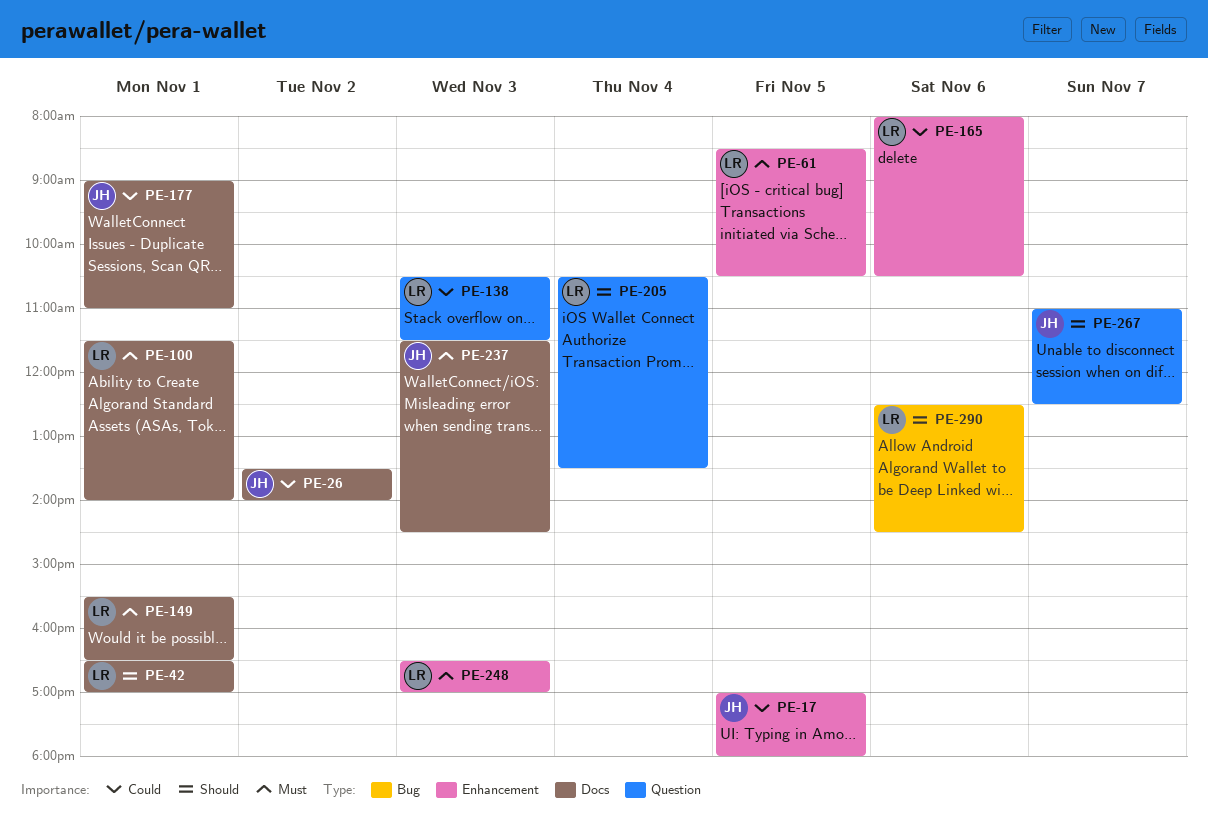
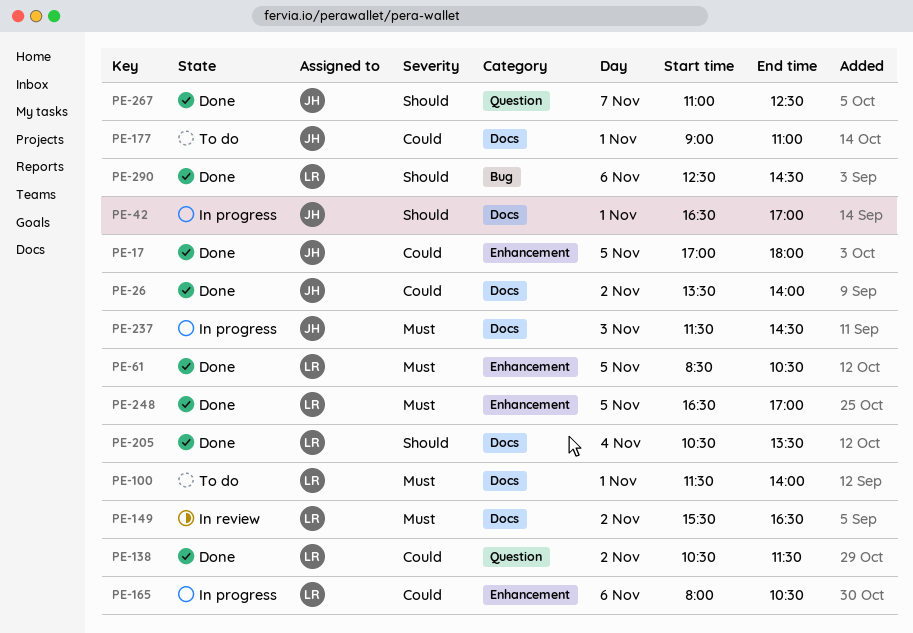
PE-42, owner: LR -> JH
PE-138, day: Nov 3 -> Nov 2
PE-149, day: Nov 1 -> Nov 2
PE-205, label: Question -> Docs
PE-248, day: Nov 3 -> Nov 5

